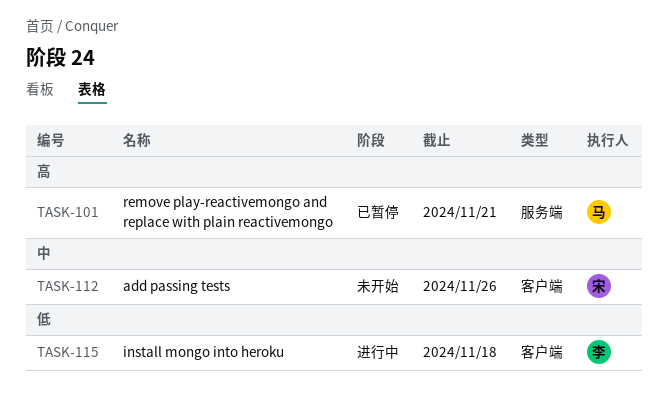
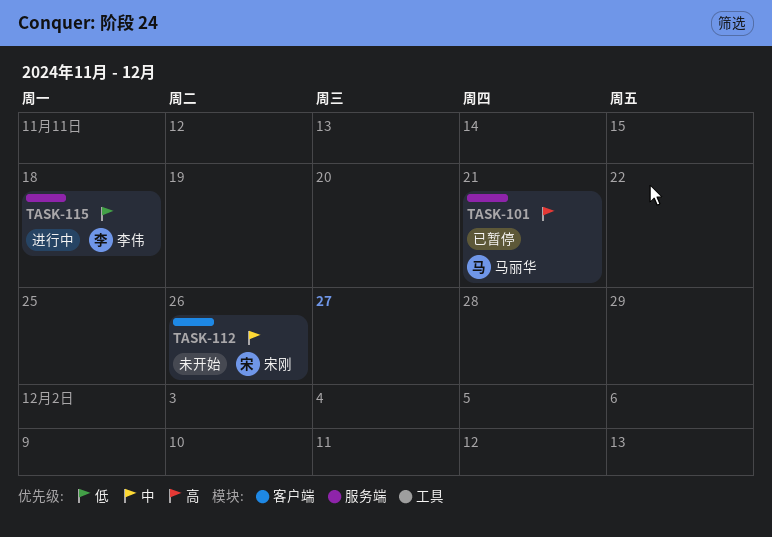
TASK-115, label: 客户端 -> 服务端

